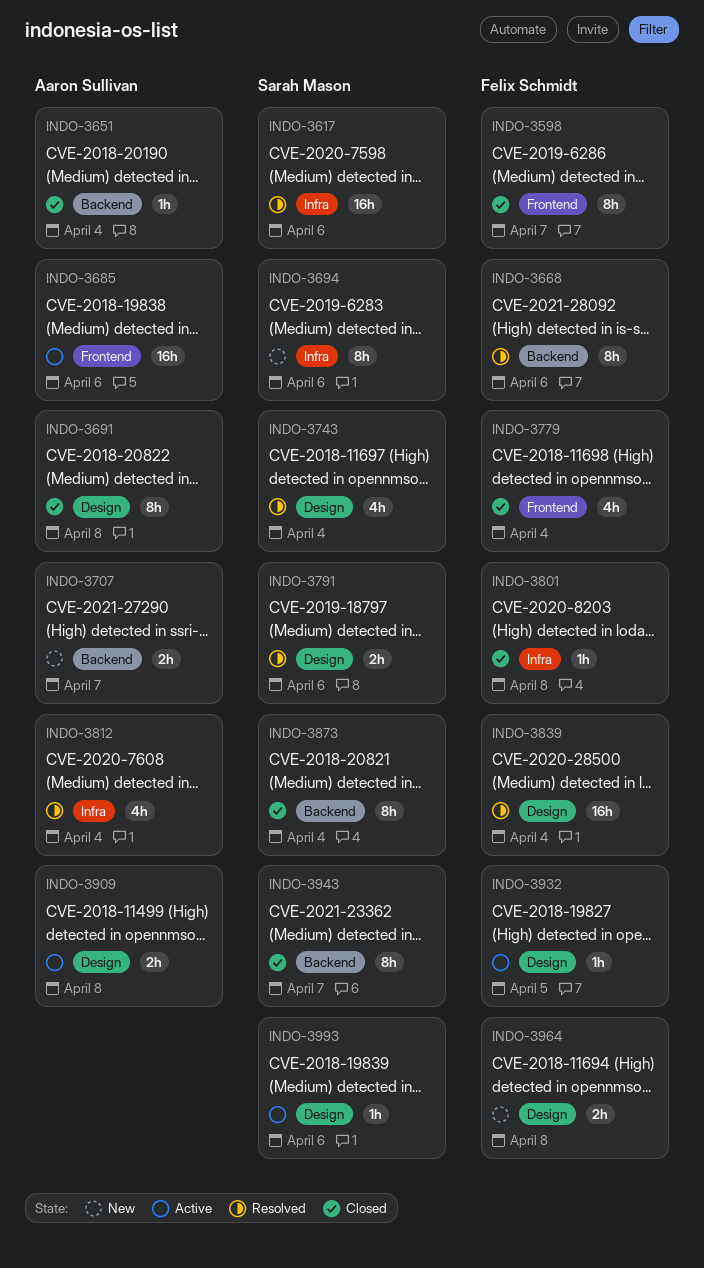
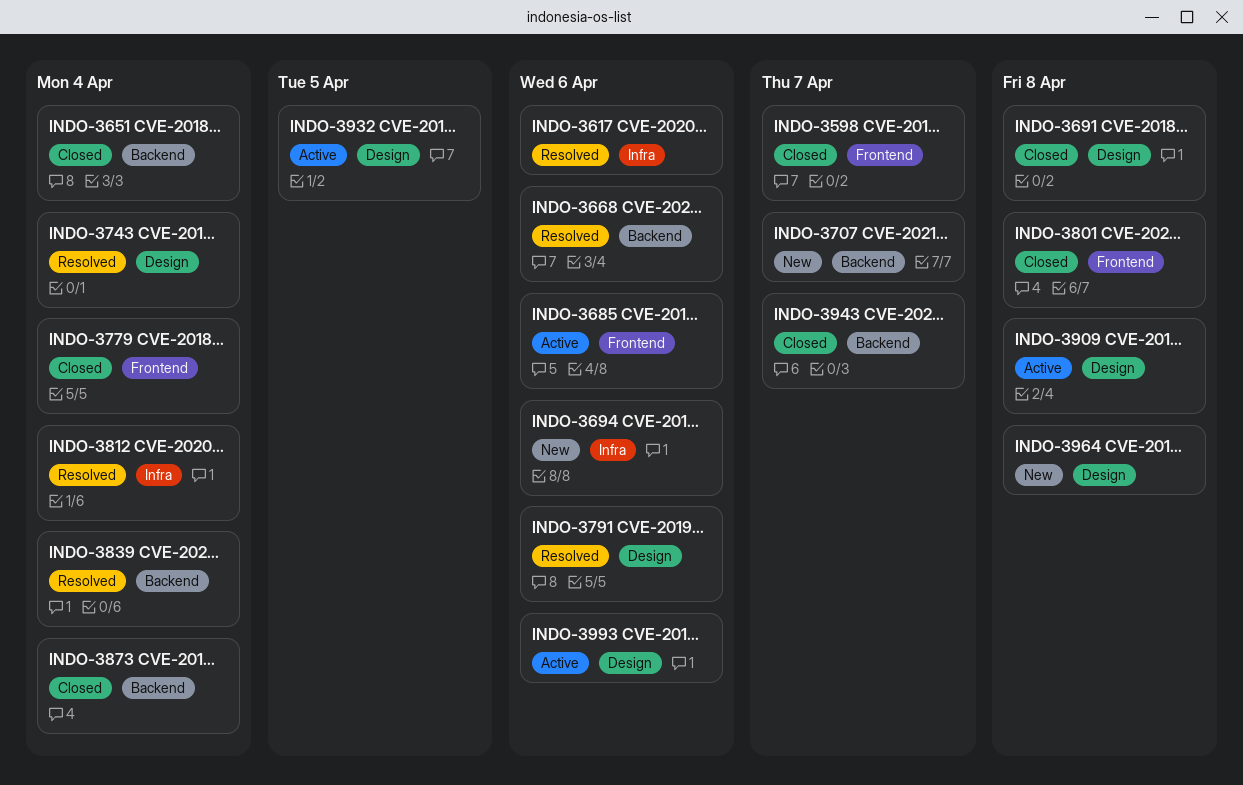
INDO-3801, label: Infra -> Frontend
INDO-3839, label: Design -> Backend

